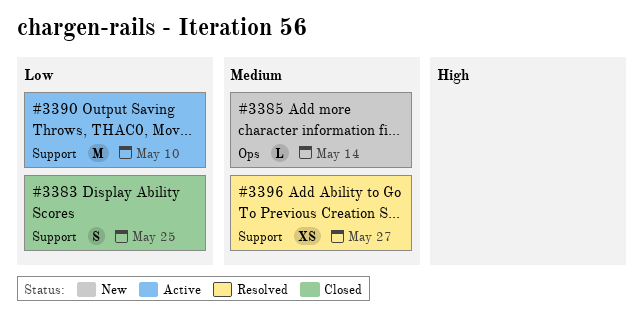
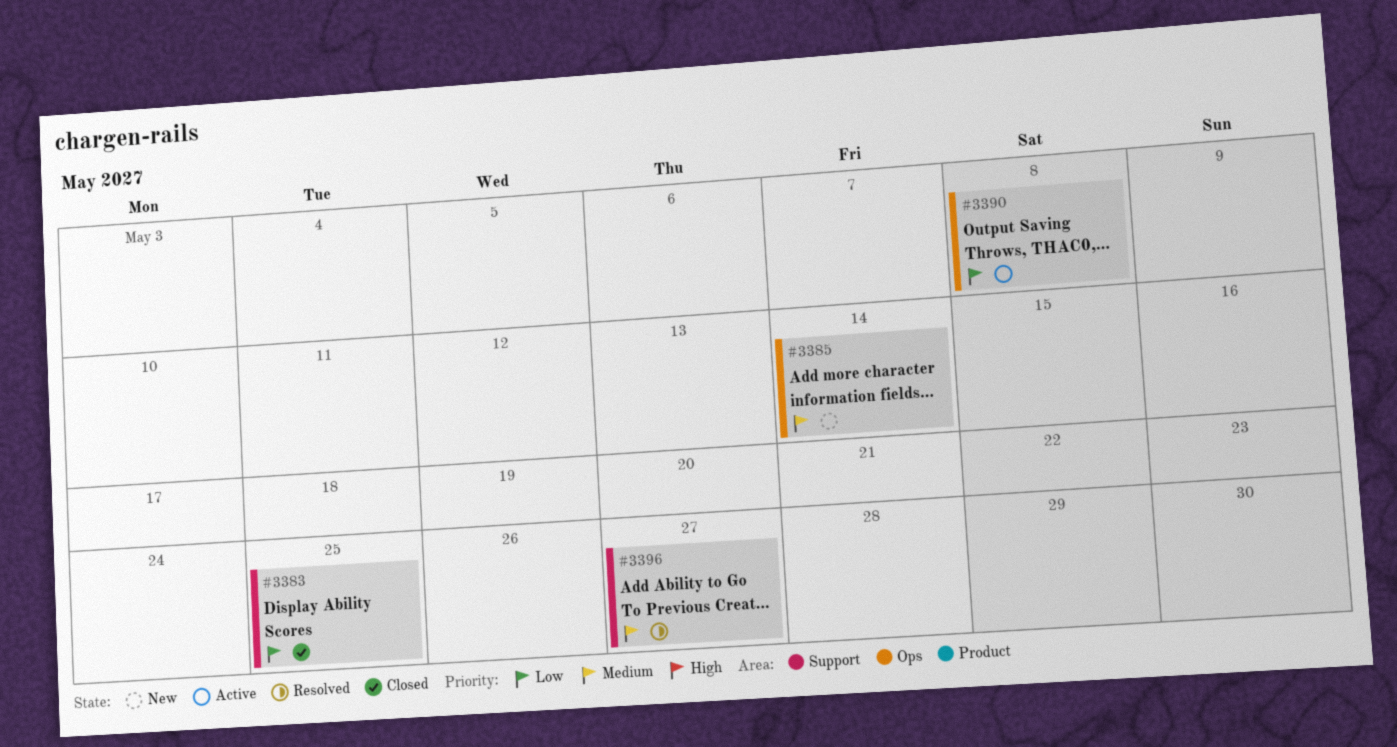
#3390, label: Support -> Ops
#3390, due: May 10 -> May 8

